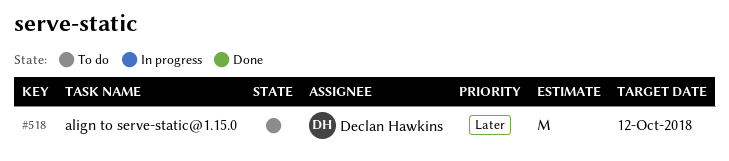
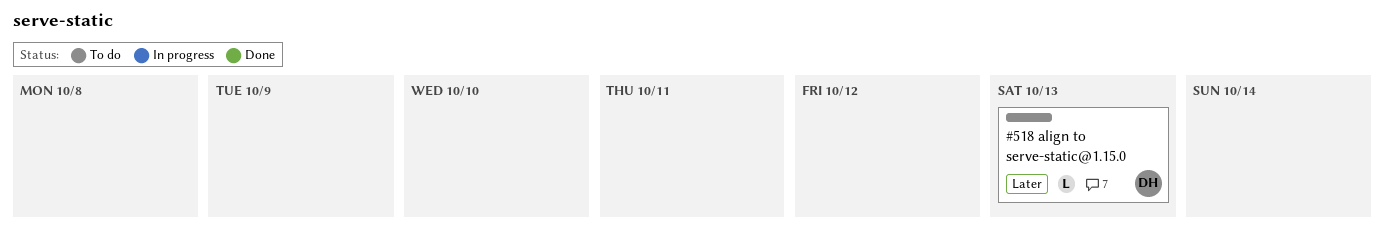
#518, estimate: M -> L
#518, due: Oct 12 -> Oct 13

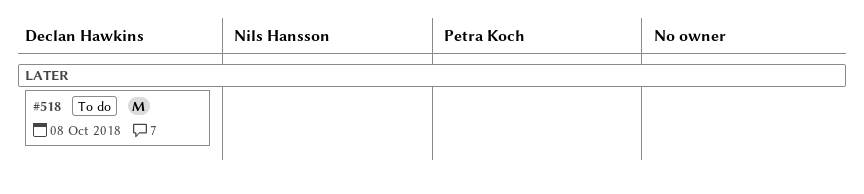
#518, estimate: L -> M
#518, due: Oct 13 -> Oct 8

